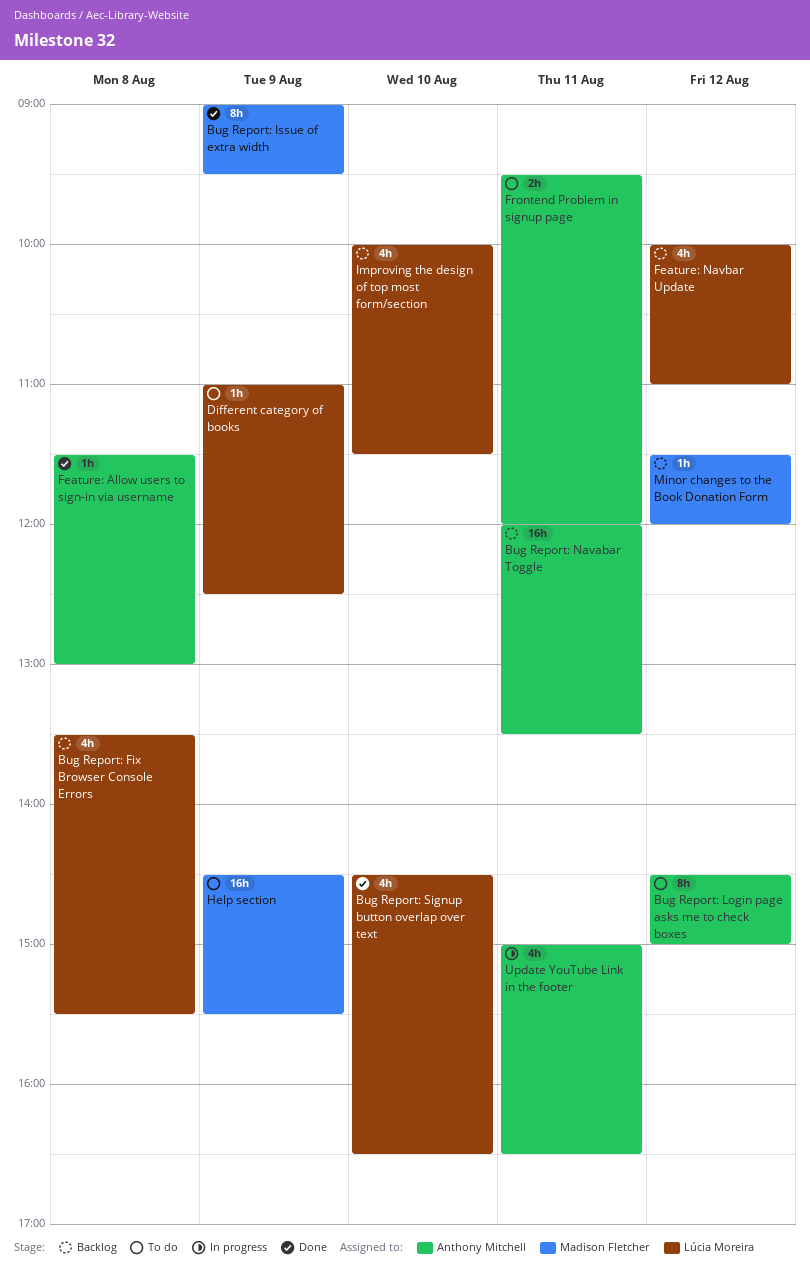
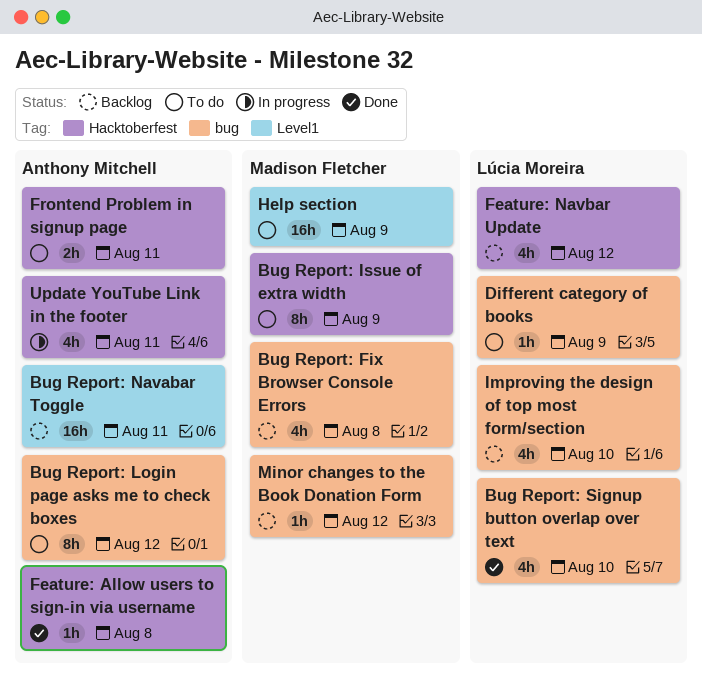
Bug Report: Fix Browser Console Errors, owner: Lúcia Moreira -> Madison Fletcher
Bug Report: Issue of extra width, status: Done -> To do

